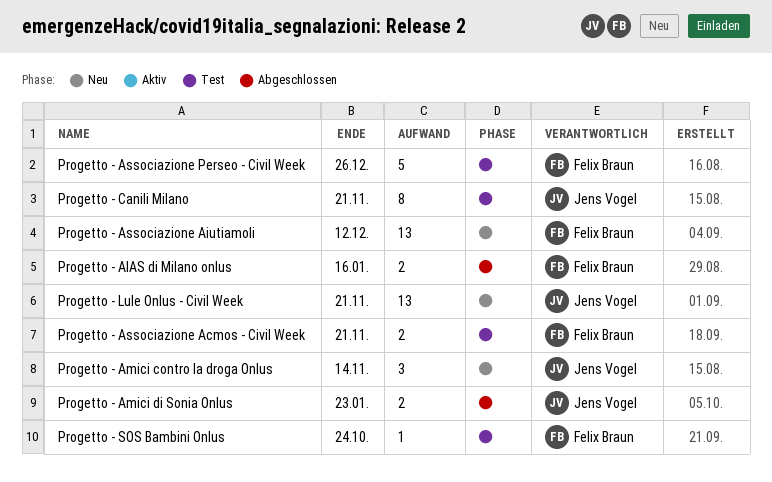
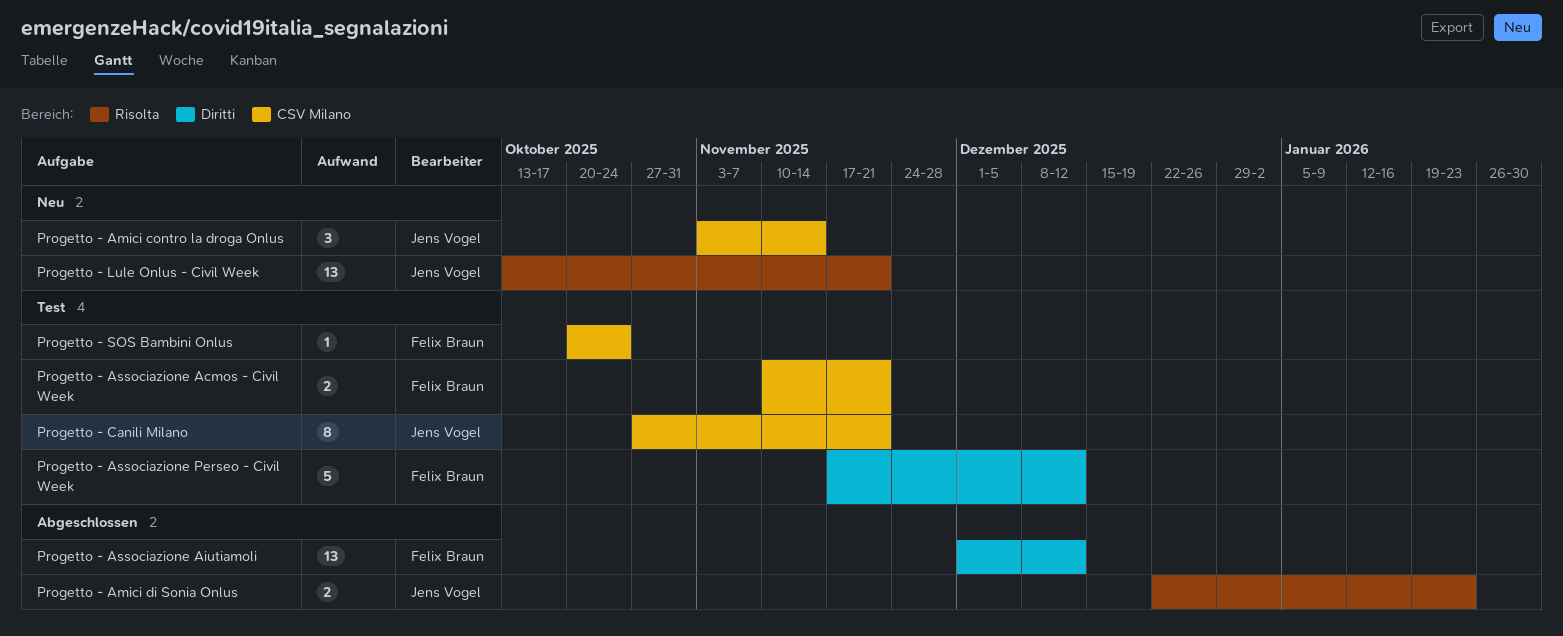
Progetto - AIAS di Milano onlus: present -> none
Progetto - Associazione Aiutiamoli, status: Neu -> Abgeschlossen
Progetto - Associazione Perseo - Civil Week, due: Dec 26 -> Dec 12

